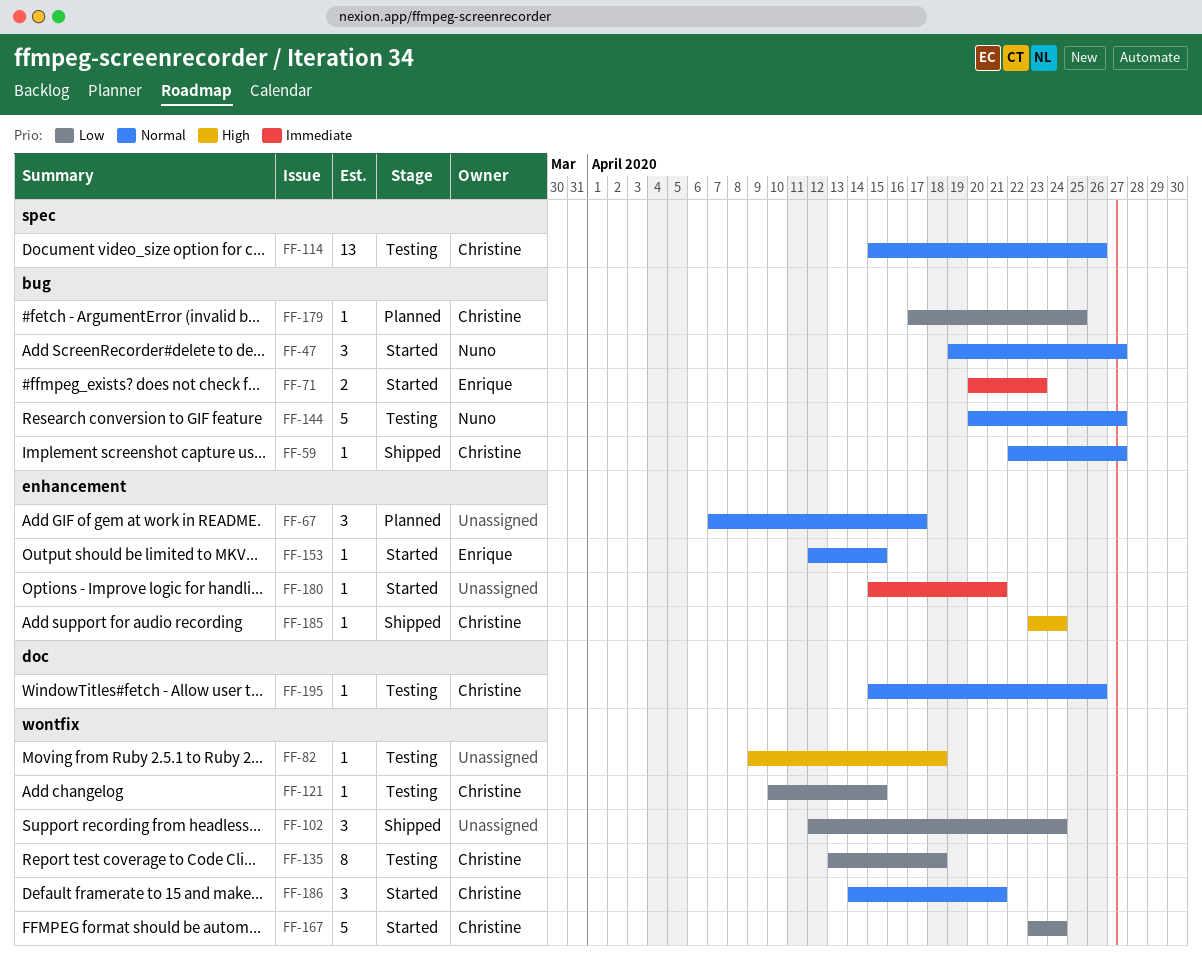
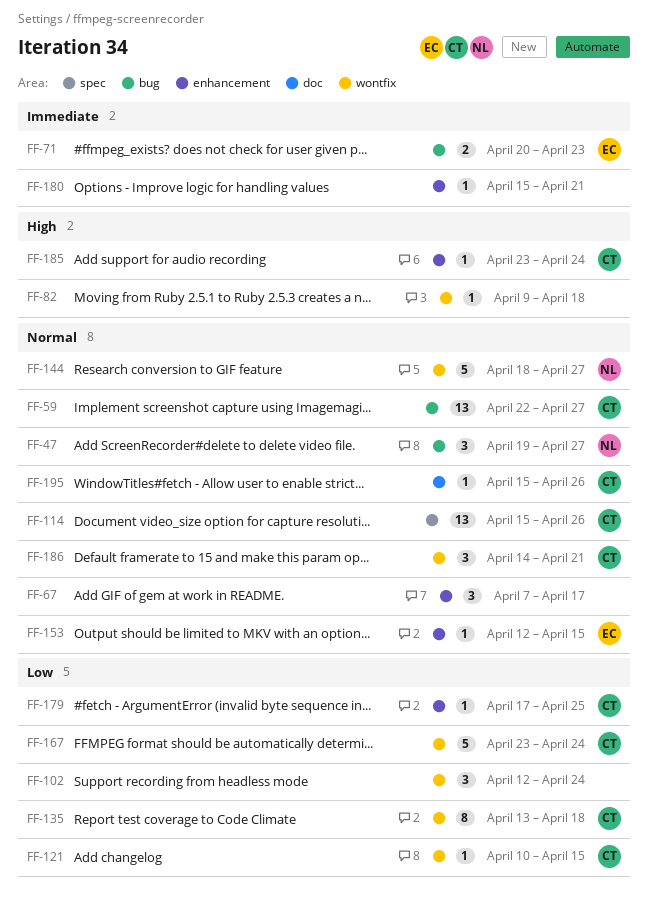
FF-59, estimate: 1 -> 13
FF-144, label: bug -> wontfix
FF-144, start: Apr 20 -> Apr 18
FF-179, label: bug -> enhancement

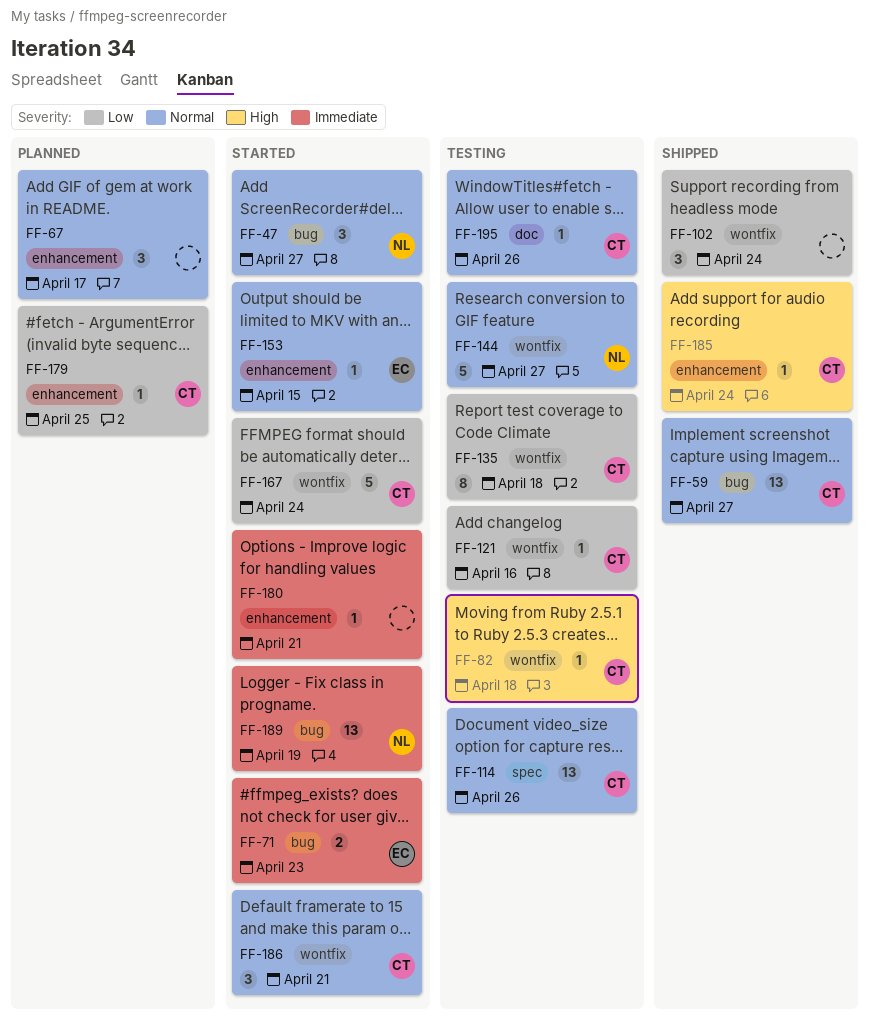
FF-82, owner: none -> CT
FF-121, due: Apr 15 -> Apr 16
FF-189: none -> present

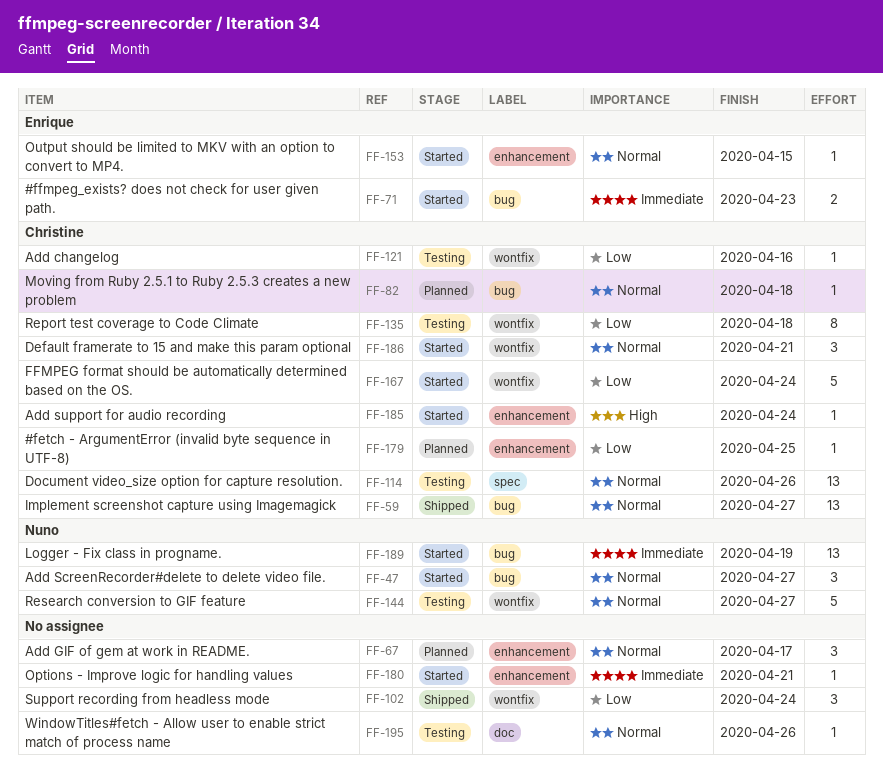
FF-82, status: Testing -> Planned
FF-82, priority: High -> Normal
FF-82, label: wontfix -> bug
FF-185, status: Shipped -> Started
FF-195, owner: Christine -> none

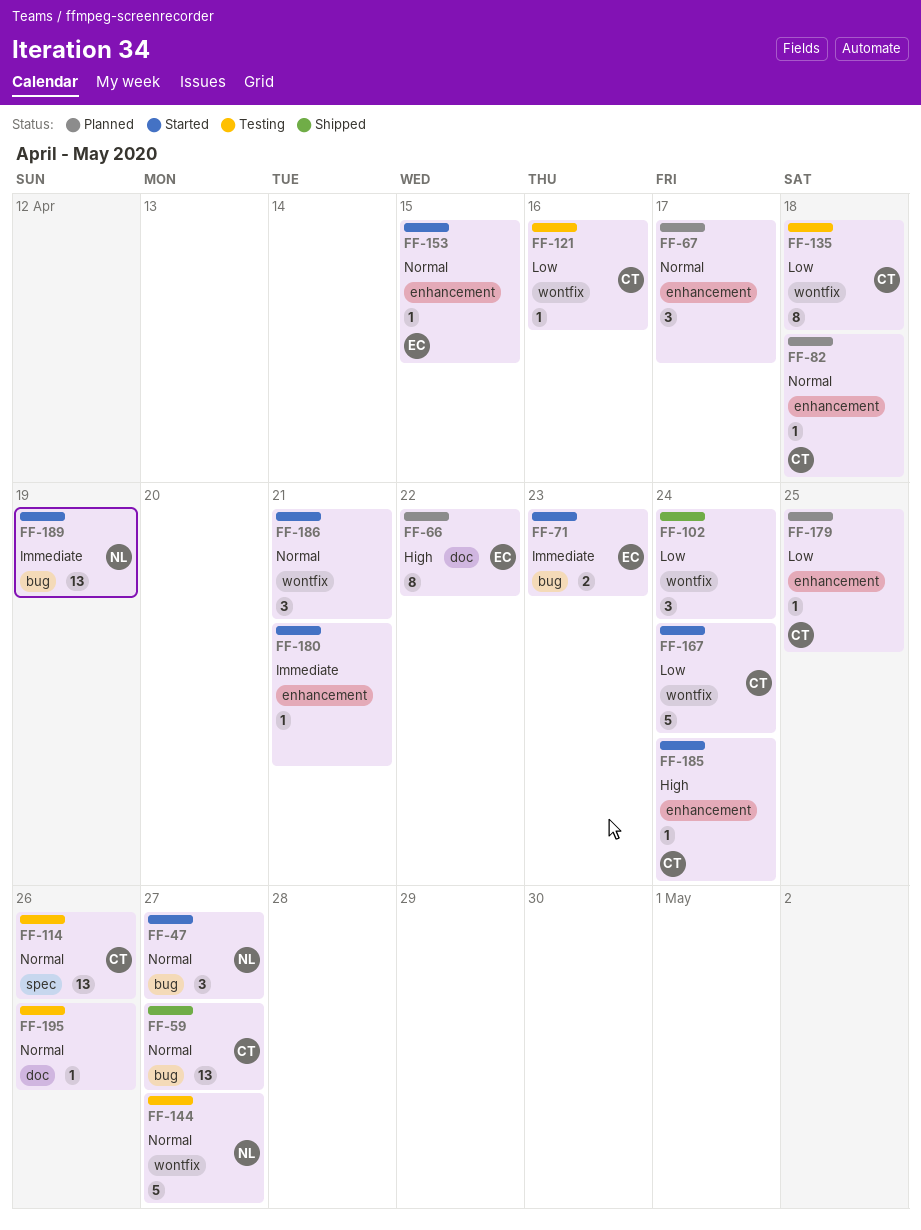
FF-66: none -> present
FF-82, label: bug -> enhancement
FF-186, owner: Christine -> none

